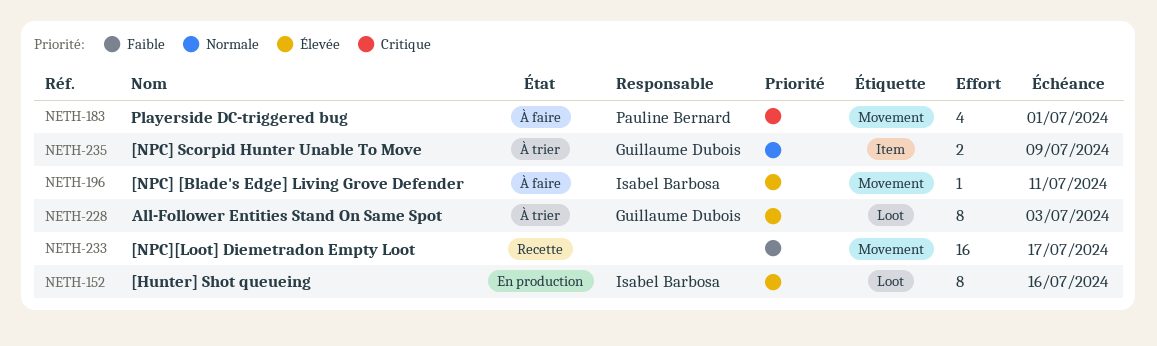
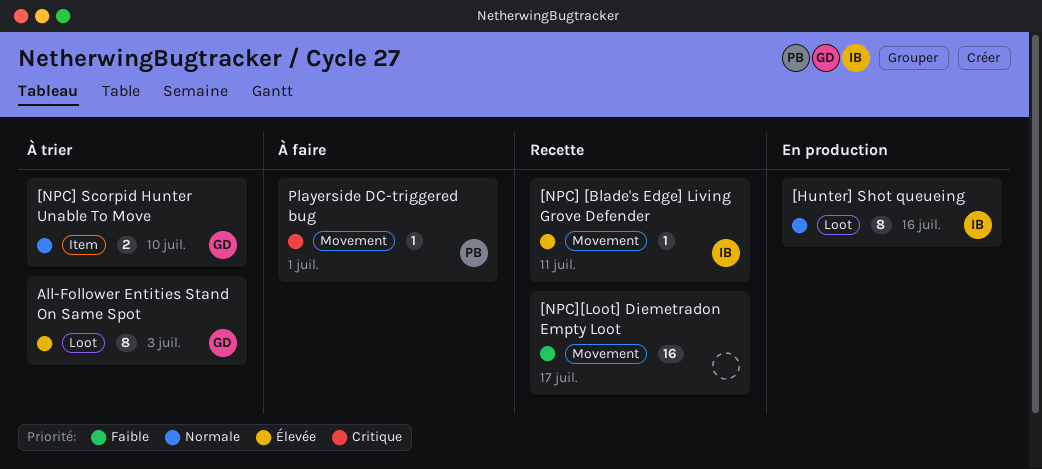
[Hunter] Shot queueing, priority: Élevée -> Normale
[NPC] [Blade's Edge] Living Grove Defender, status: À faire -> Recette
[NPC] Scorpid Hunter Unable To Move, due: Jul 9 -> Jul 10
Playerside DC-triggered bug, estimate: 4 -> 1

